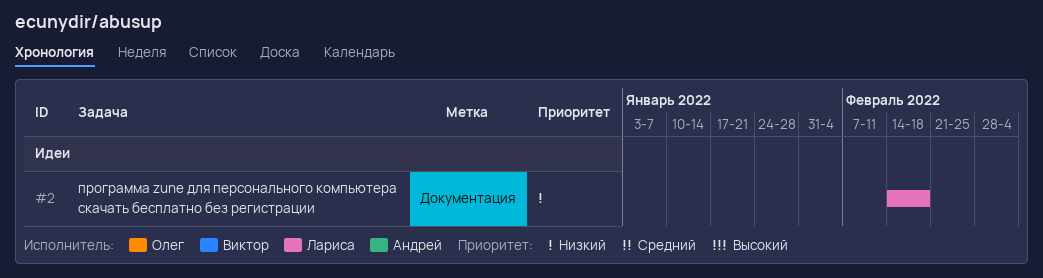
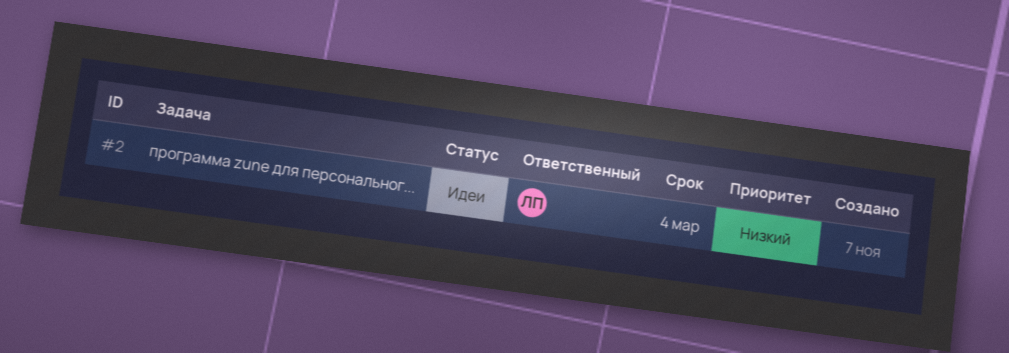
#2, due: Feb 18 -> Mar 4

